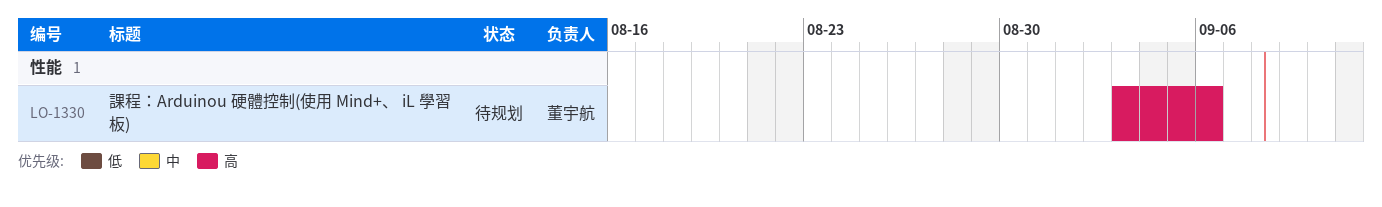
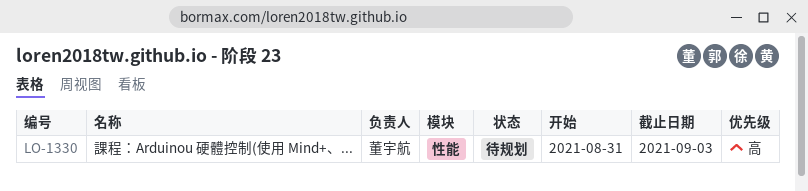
LO-1330, start: Sep 3 -> Aug 31
LO-1330, due: Sep 6 -> Sep 3

